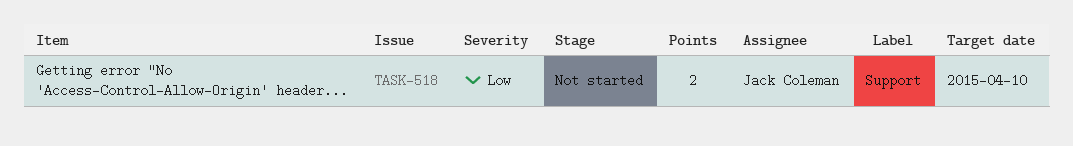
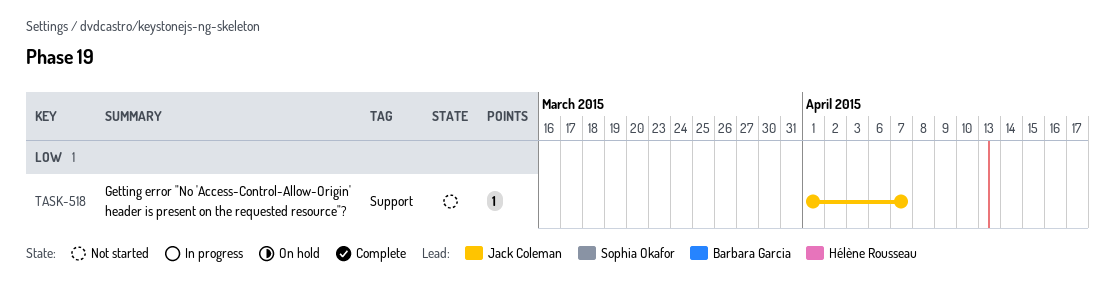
TASK-518, estimate: 2 -> 1
TASK-518, due: Apr 10 -> Apr 7

